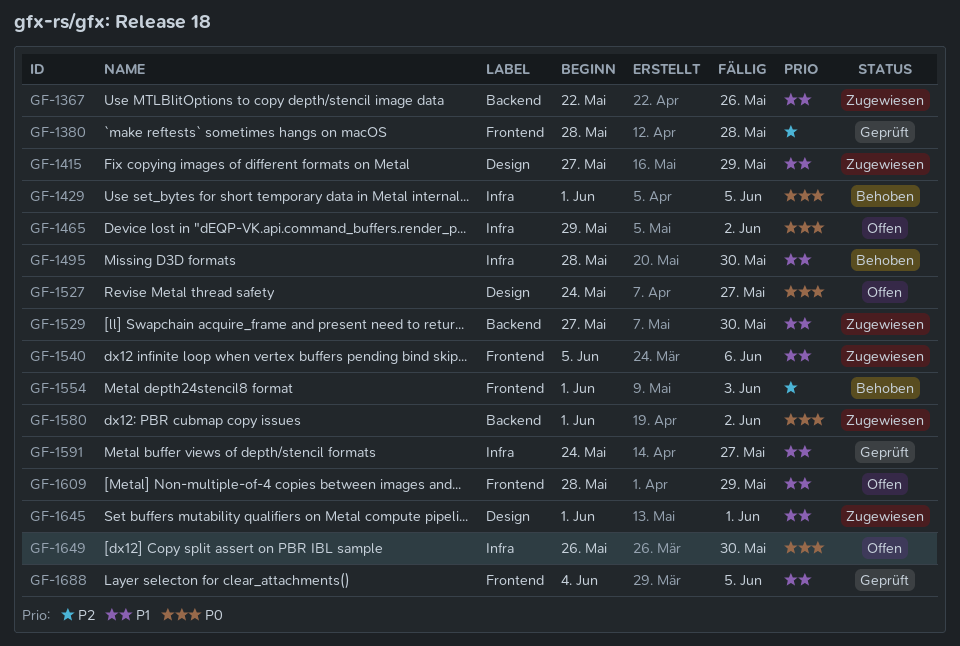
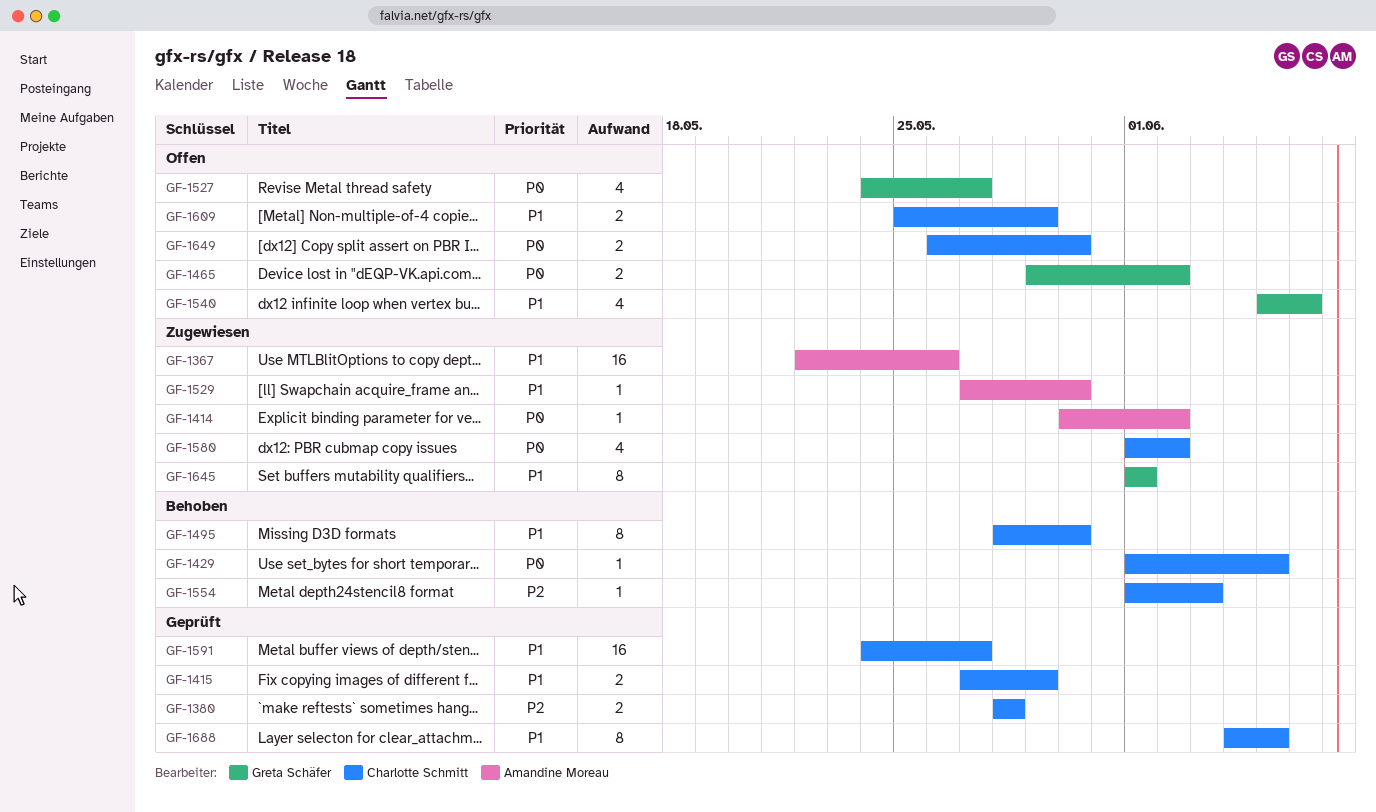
GF-1414: none -> present
GF-1415, status: Zugewiesen -> Geprüft
GF-1540, status: Zugewiesen -> Offen
GF-1609, start: May 28 -> May 25

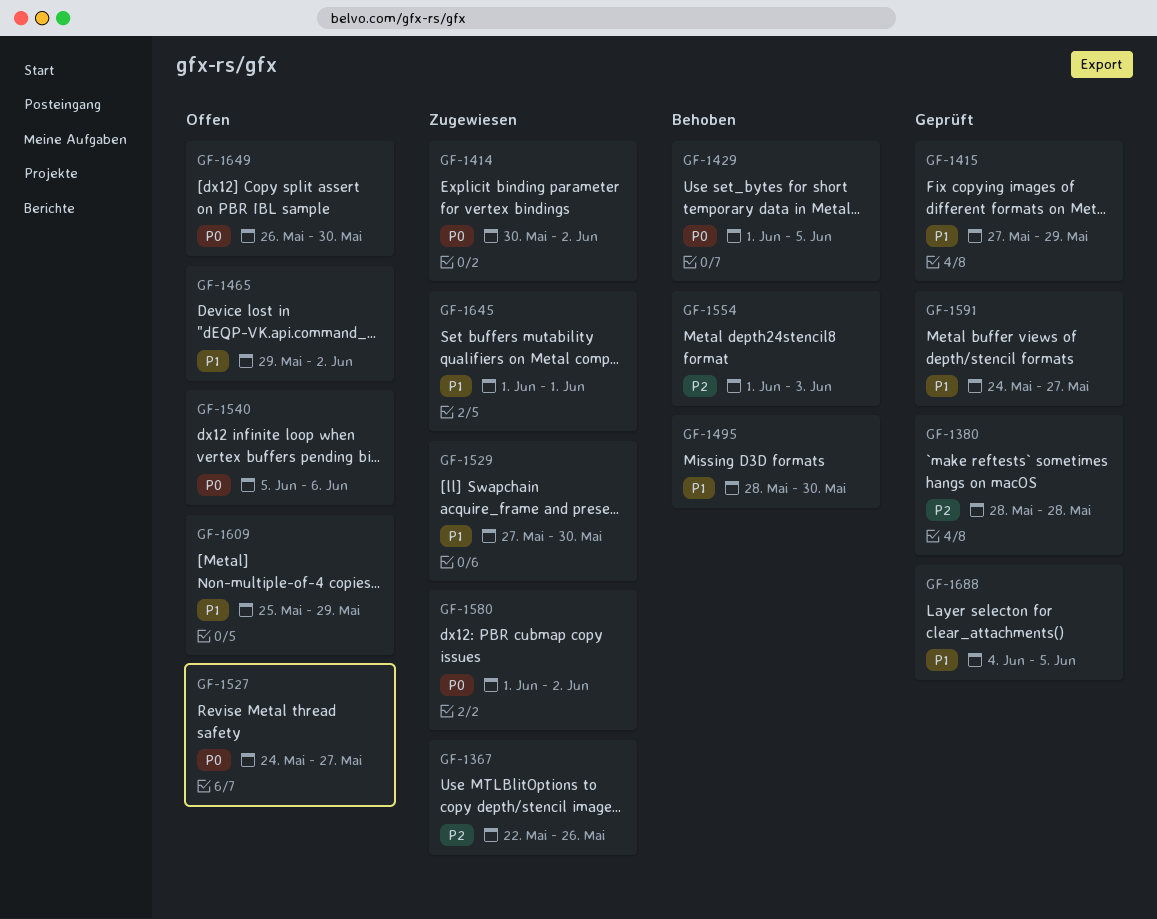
GF-1367, priority: P1 -> P2
GF-1465, priority: P0 -> P1
GF-1540, priority: P1 -> P0

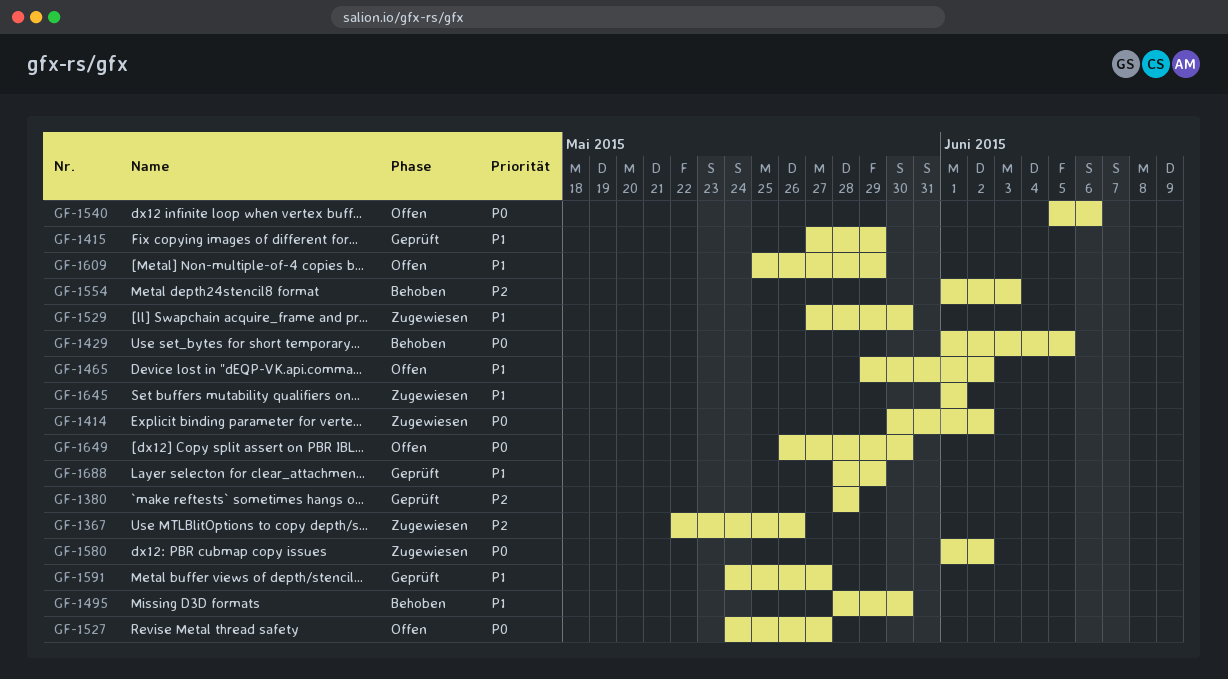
GF-1688, start: Jun 4 -> May 28
GF-1688, due: Jun 5 -> May 29

